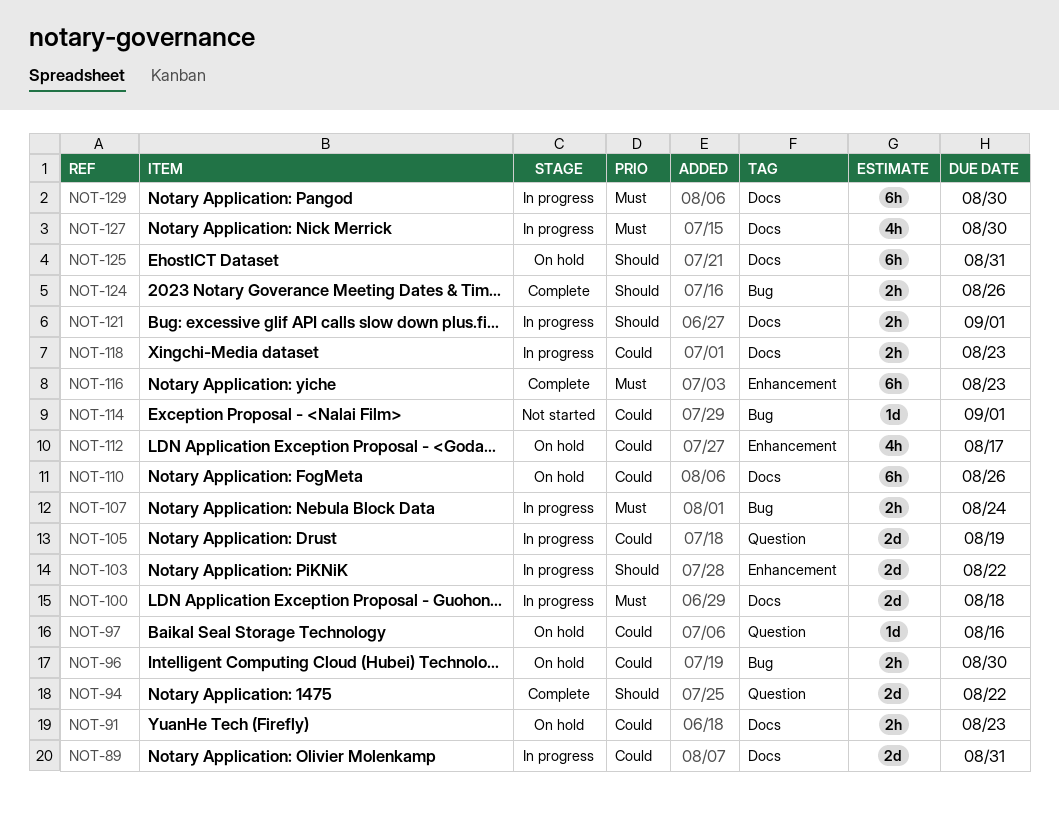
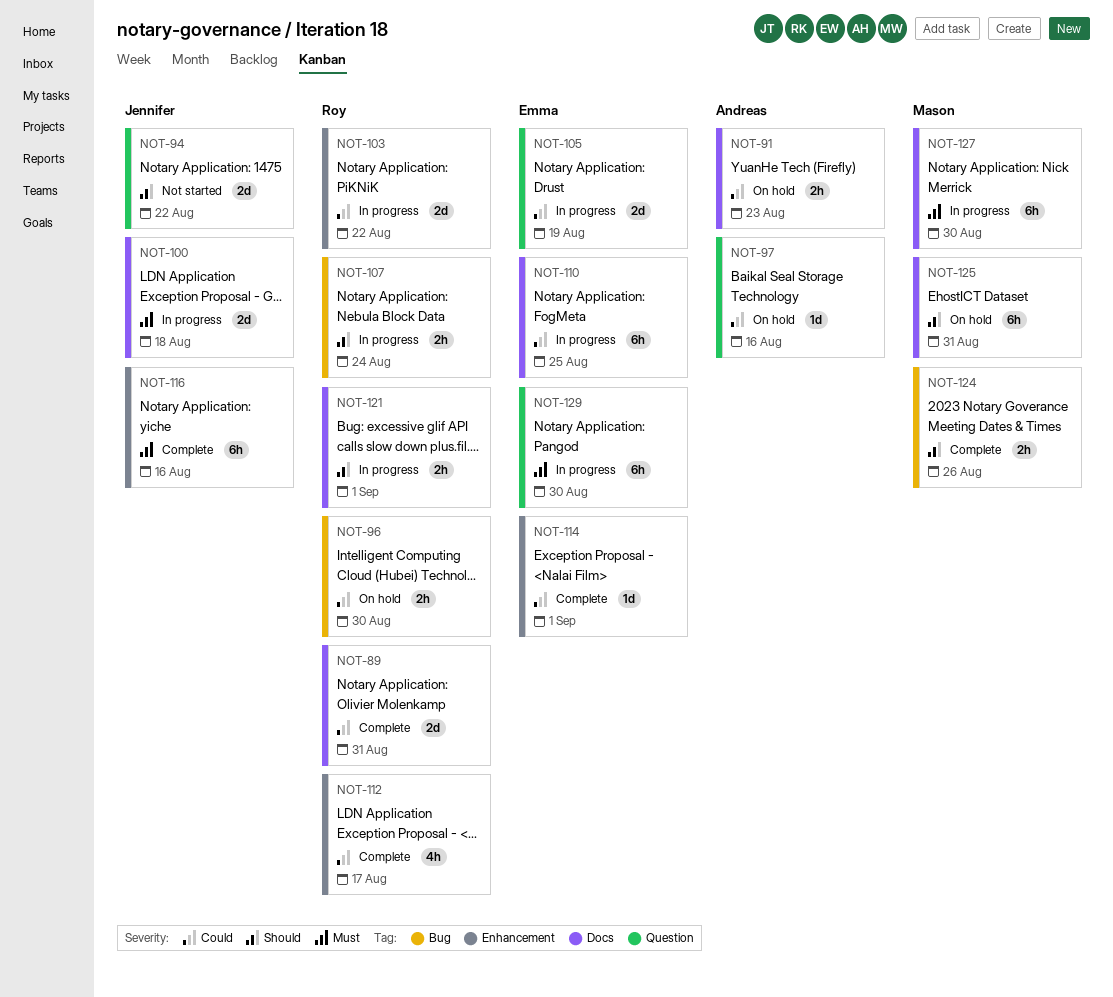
NOT-89, status: In progress -> Complete
NOT-94, status: Complete -> Not started
NOT-103, priority: Should -> Could
NOT-107, priority: Must -> Should
NOT-110, status: On hold -> In progress
NOT-110, due: Aug 26 -> Aug 25
NOT-112, status: On hold -> Complete
NOT-114, status: Not started -> Complete
NOT-114, label: Bug -> Enhancement
NOT-116, due: Aug 23 -> Aug 16
NOT-118: present -> none
NOT-127, estimate: 4h -> 6h
NOT-129, label: Docs -> Question

